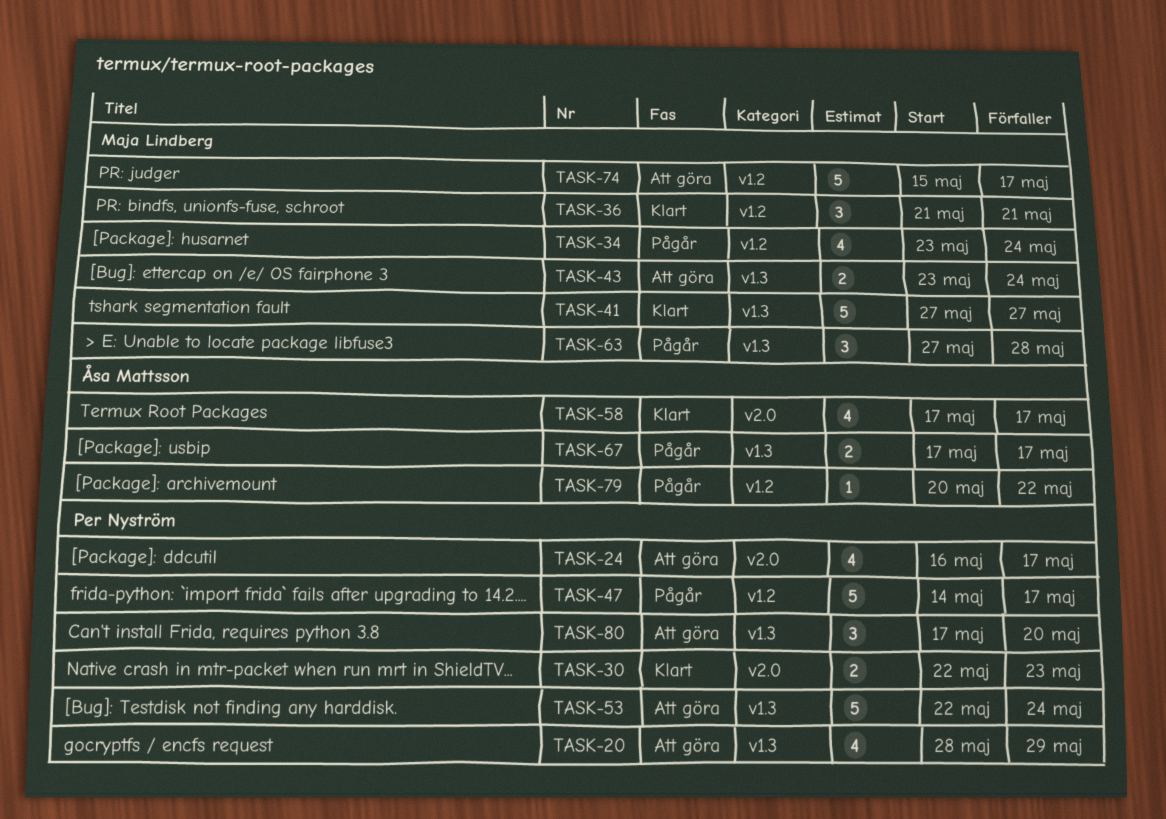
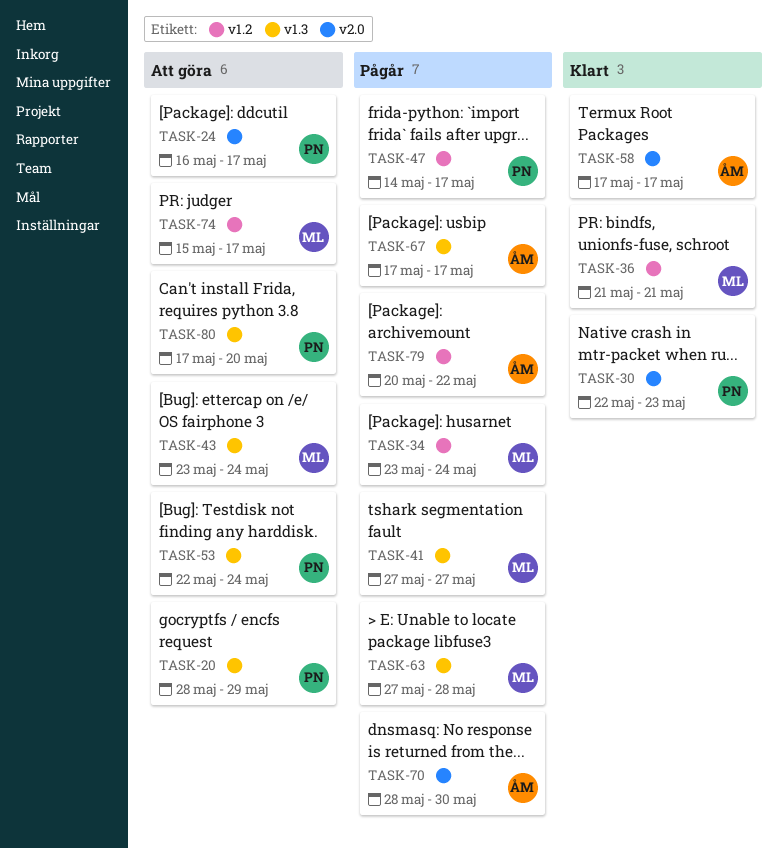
TASK-41, status: Klart -> Pågår
TASK-70: none -> present

